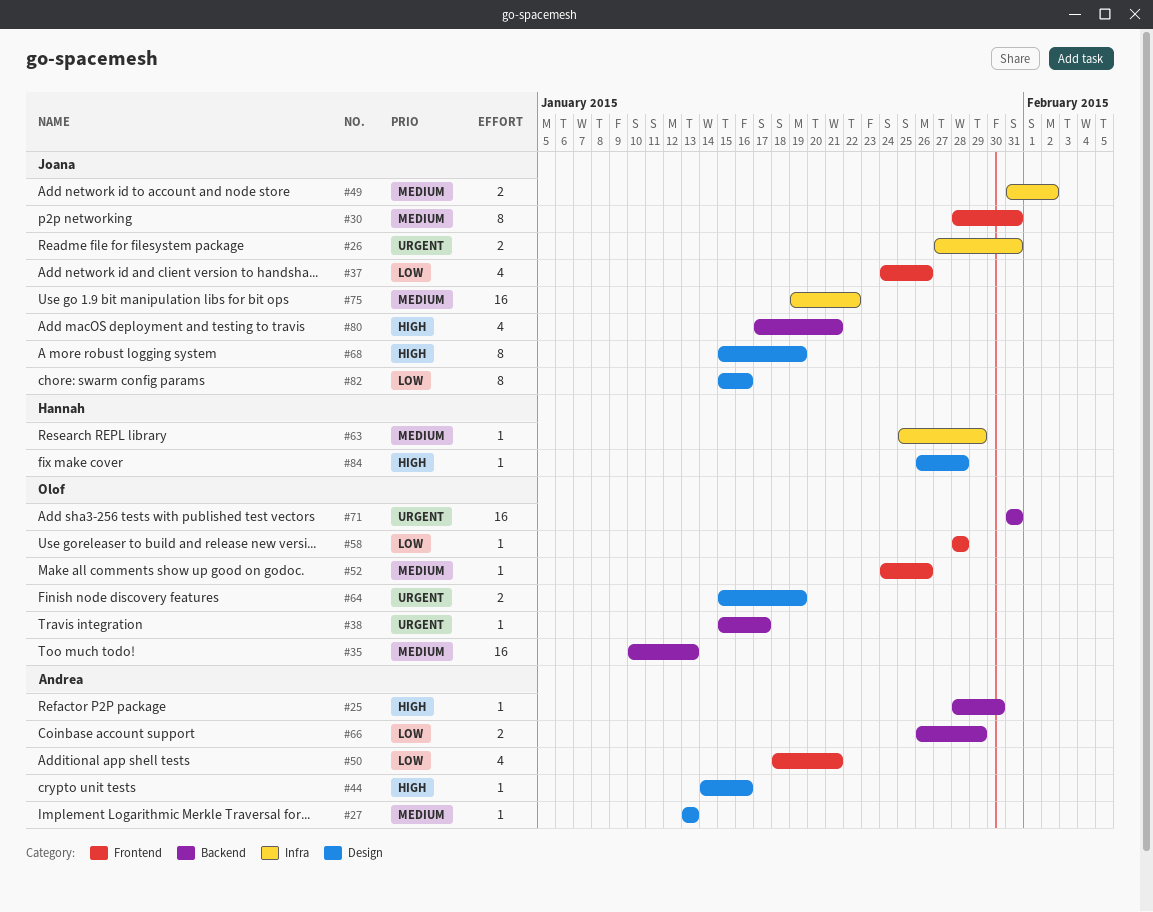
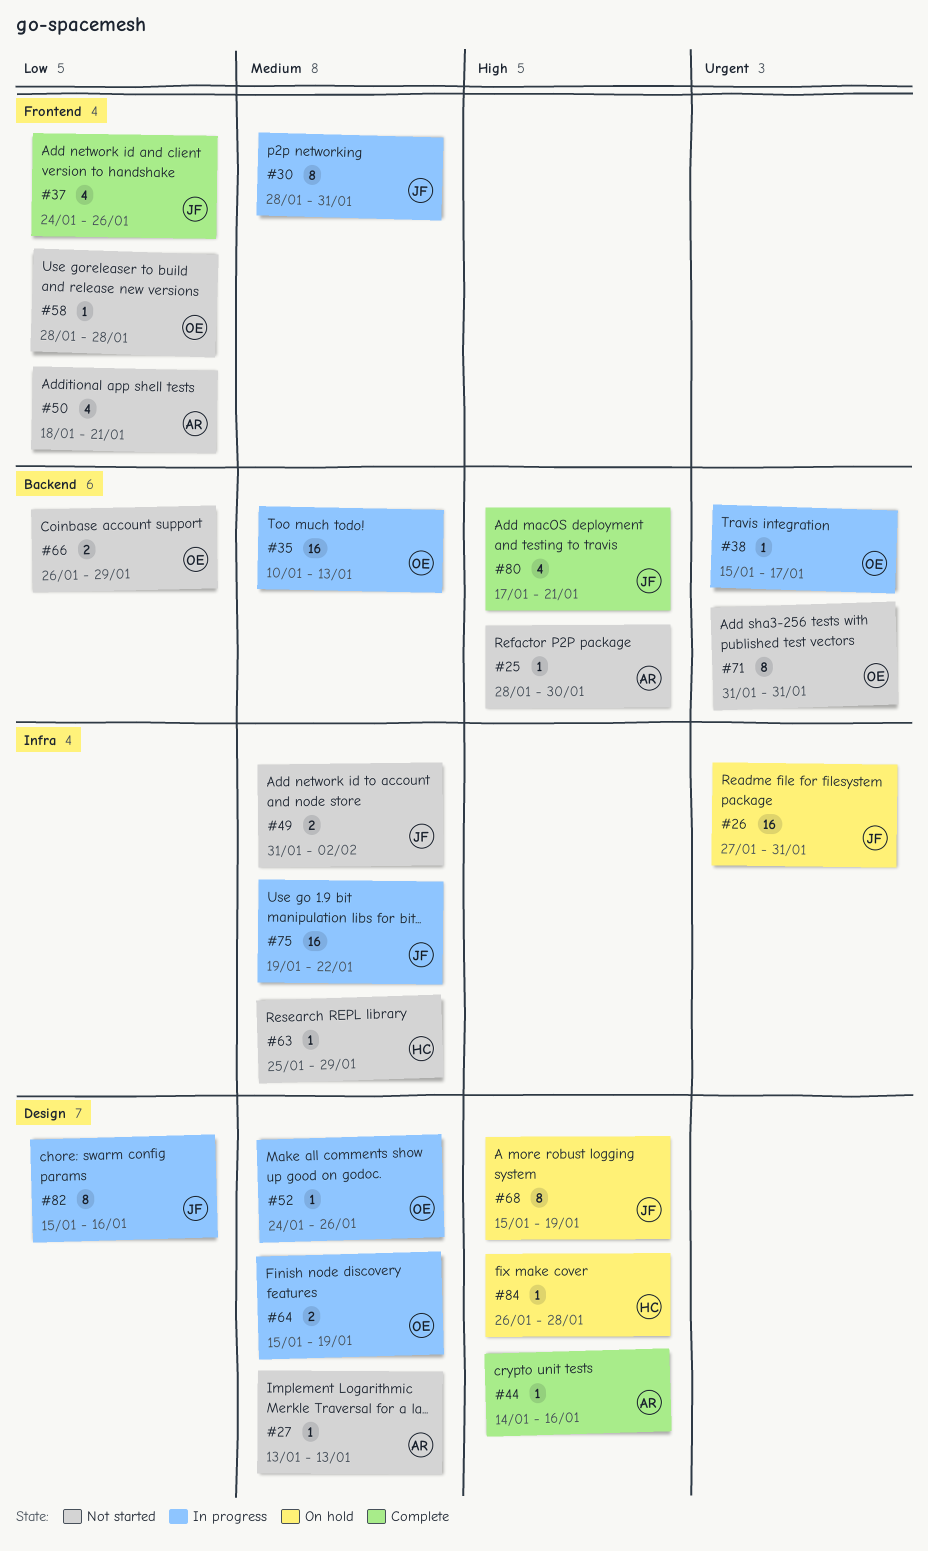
#26, estimate: 2 -> 16
#52, label: Frontend -> Design
#64, priority: Urgent -> Medium
#66, owner: Andrea -> Olof
#71, estimate: 16 -> 8

